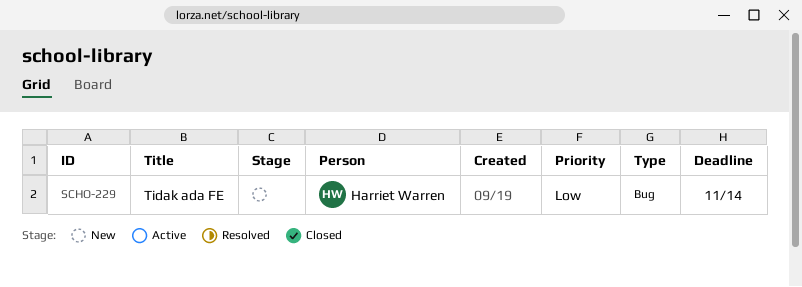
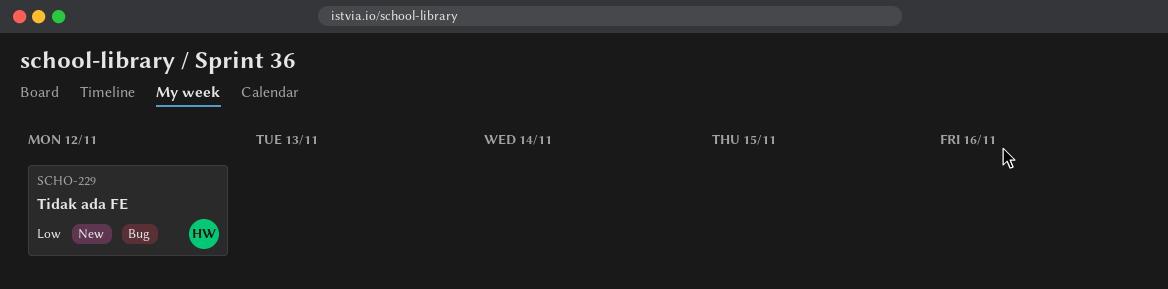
SCHO-229, due: Nov 14 -> Nov 12

